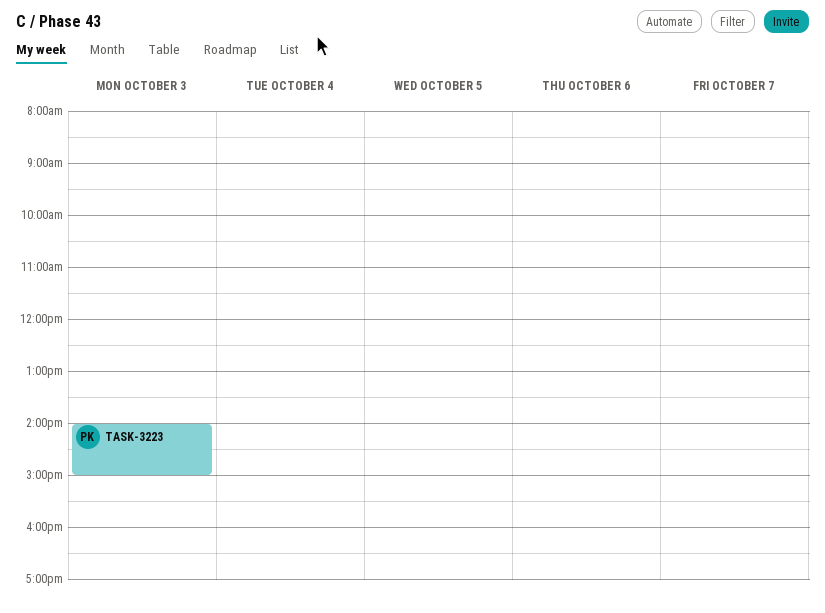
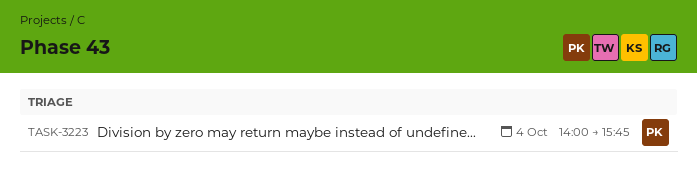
TASK-3223, day: Oct 3 -> Oct 4
TASK-3223, ends: 15:00 -> 15:45

